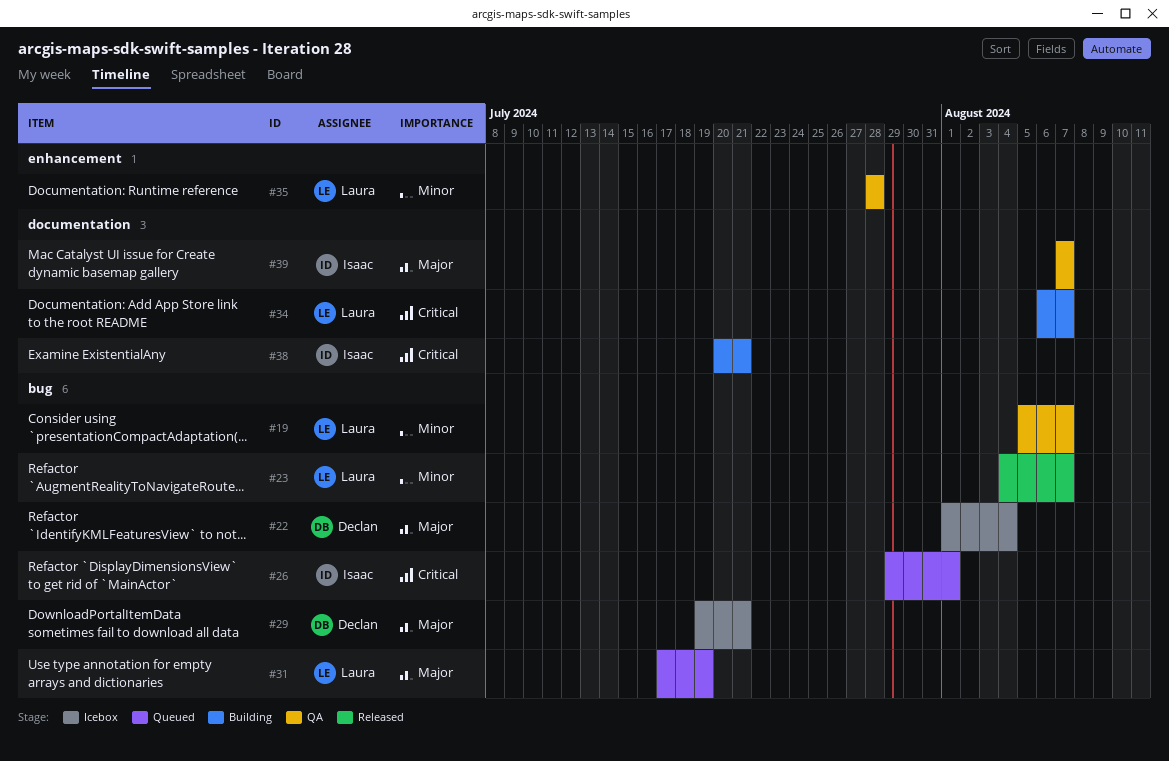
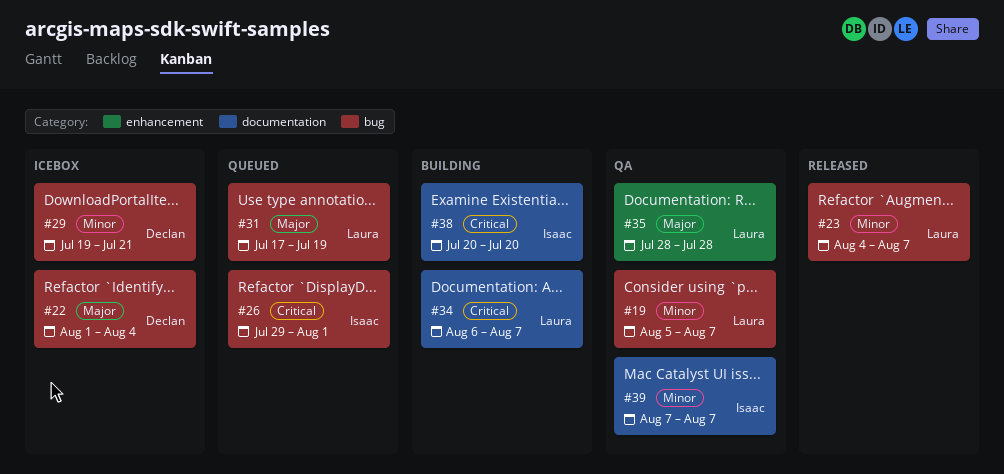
#29, priority: Major -> Minor
#35, priority: Minor -> Major
#38, due: Jul 21 -> Jul 20
#39, priority: Major -> Minor

